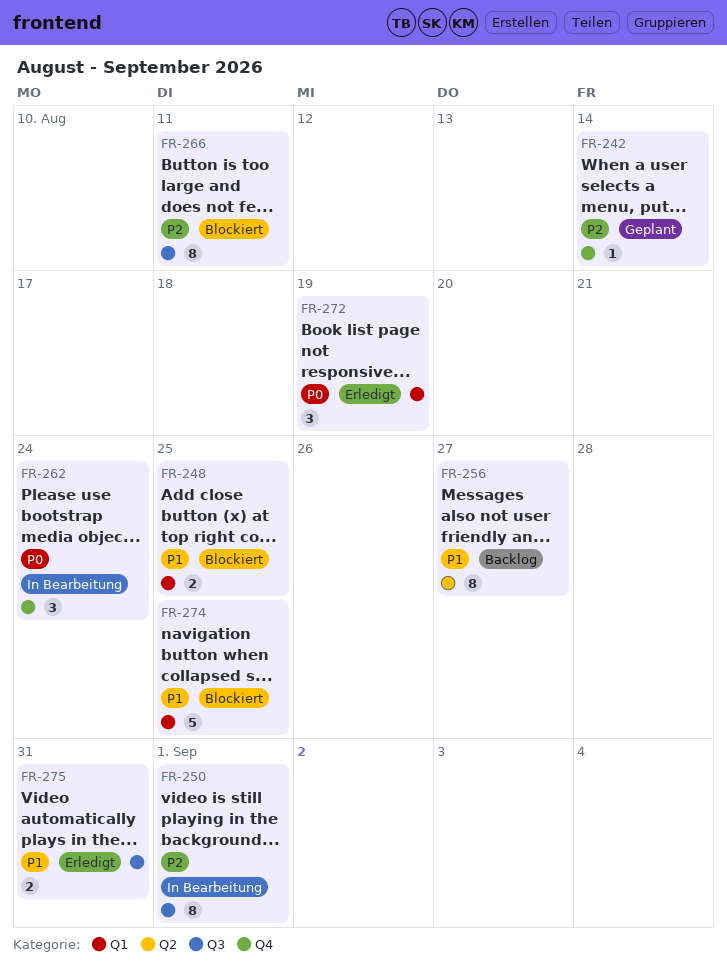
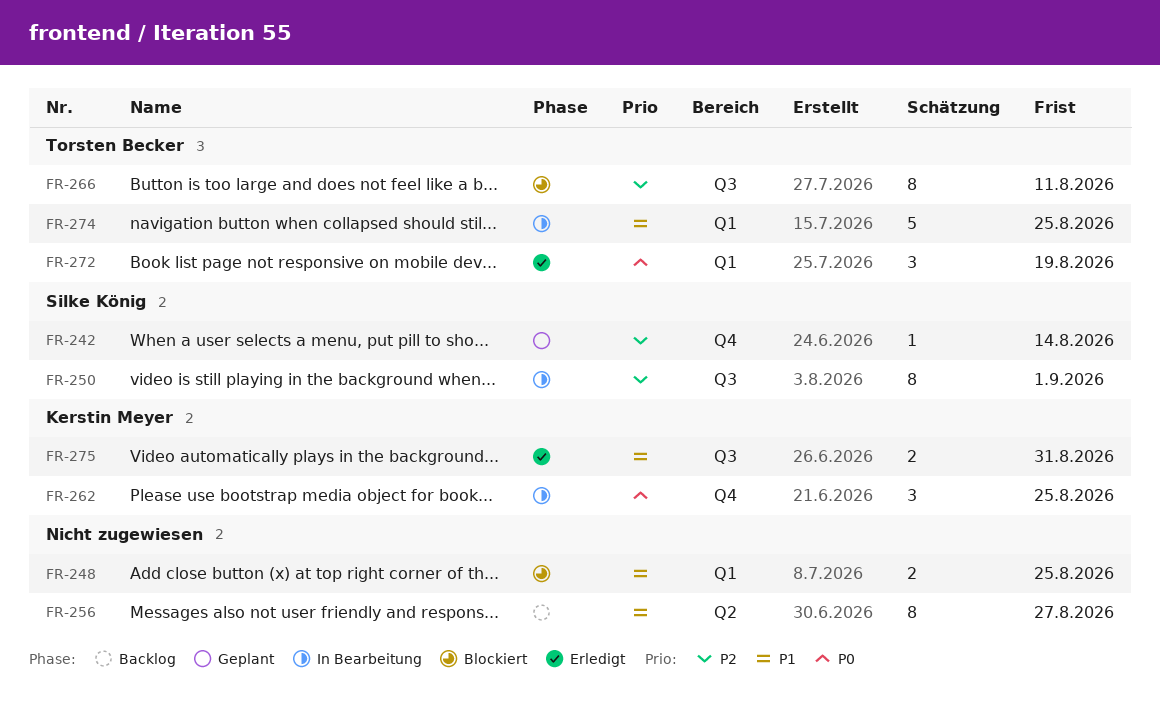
FR-262, due: Aug 24 -> Aug 25
FR-274, status: Blockiert -> In Bearbeitung

